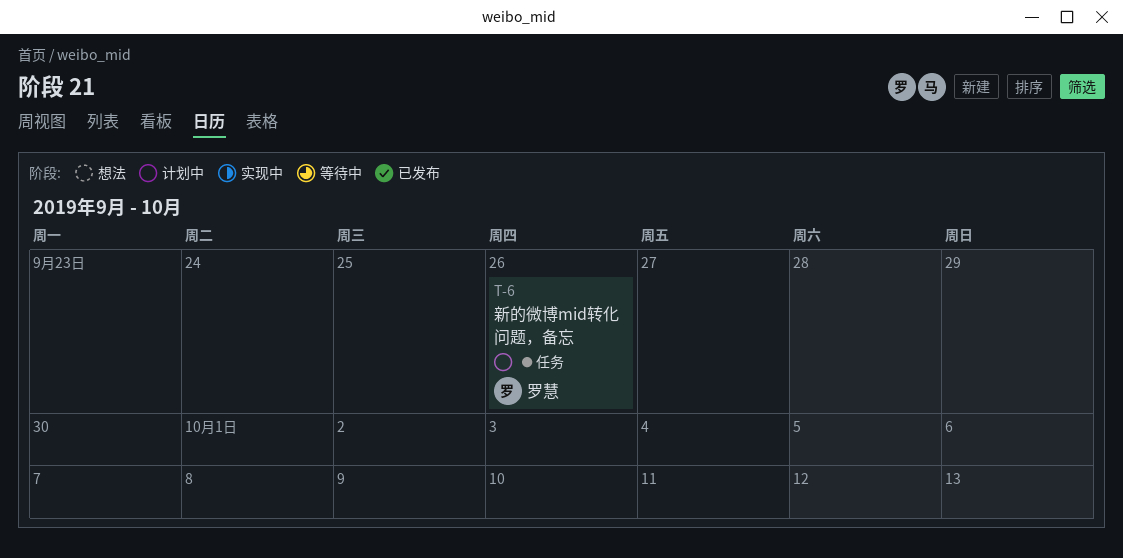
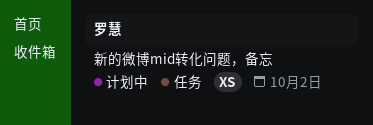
新的微博mid转化问题，备忘, due: Sep 26 -> Oct 2

